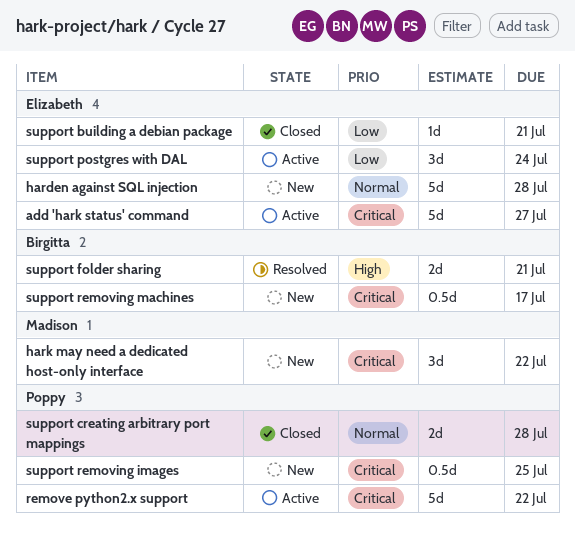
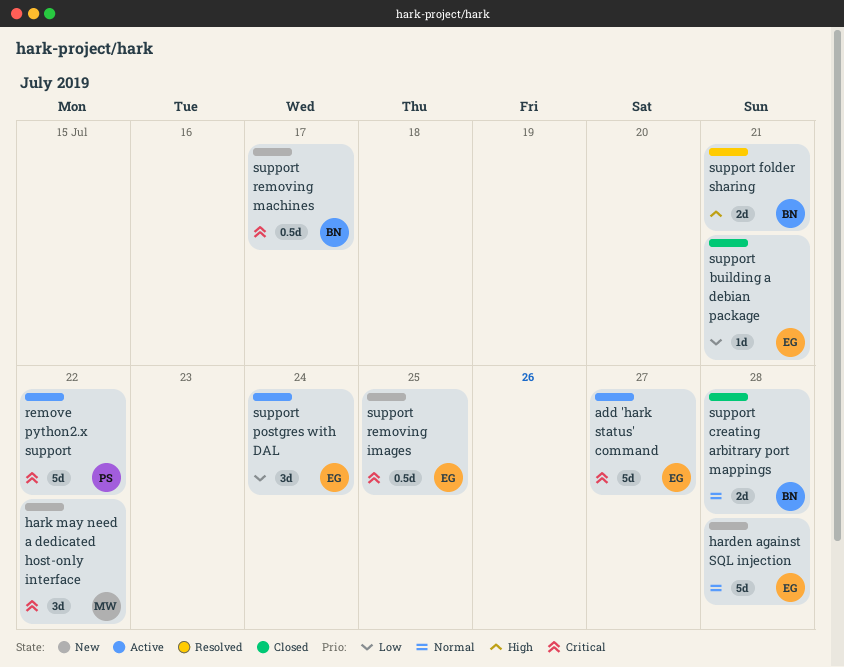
support creating arbitrary port mappings, owner: Poppy -> Birgitta
support removing images, owner: Poppy -> Elizabeth

